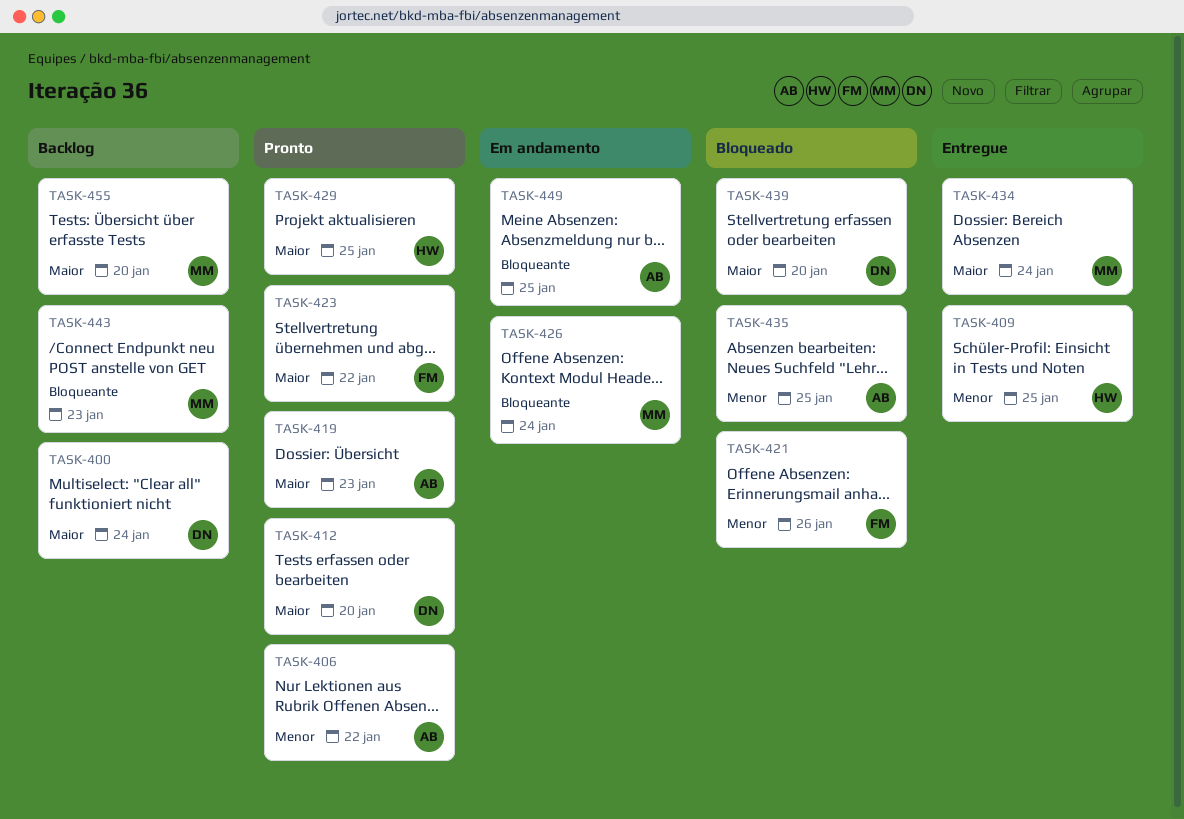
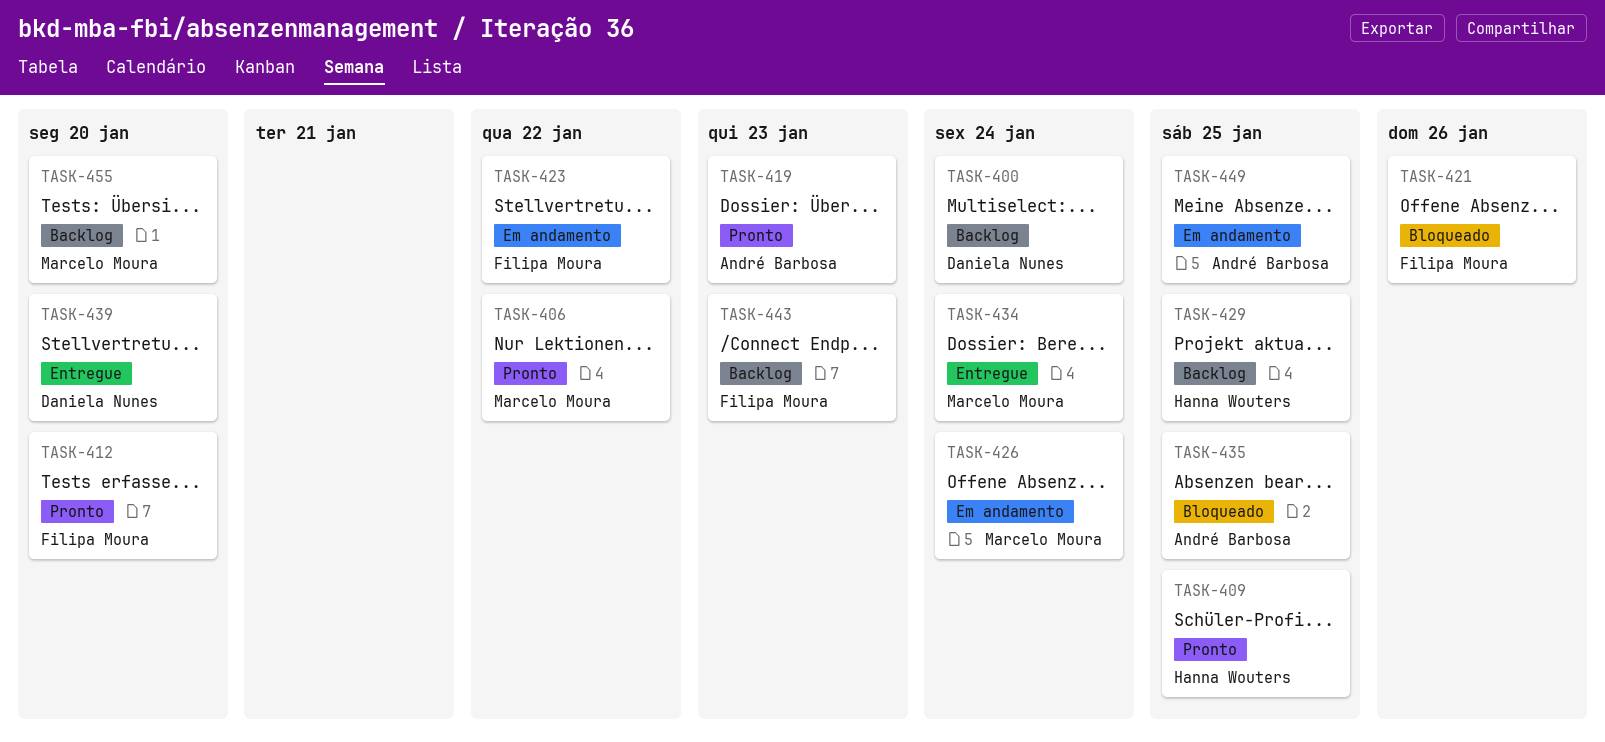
TASK-406, owner: André Barbosa -> Marcelo Moura
TASK-409, status: Entregue -> Pronto
TASK-412, owner: Daniela Nunes -> Filipa Moura
TASK-423, status: Pronto -> Em andamento
TASK-429, status: Pronto -> Backlog
TASK-439, status: Bloqueado -> Entregue
TASK-443, owner: Marcelo Moura -> Filipa Moura

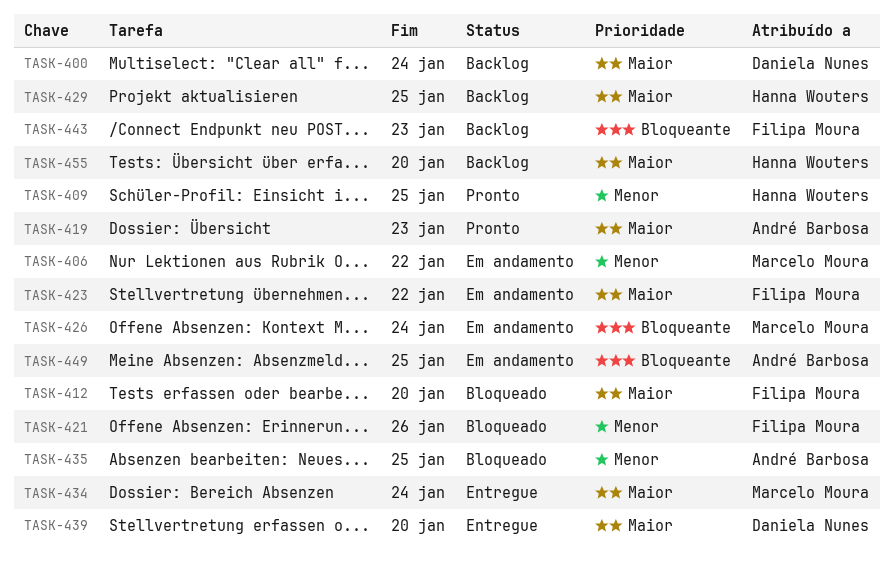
TASK-406, status: Pronto -> Em andamento
TASK-412, status: Pronto -> Bloqueado
TASK-455, owner: Marcelo Moura -> Hanna Wouters

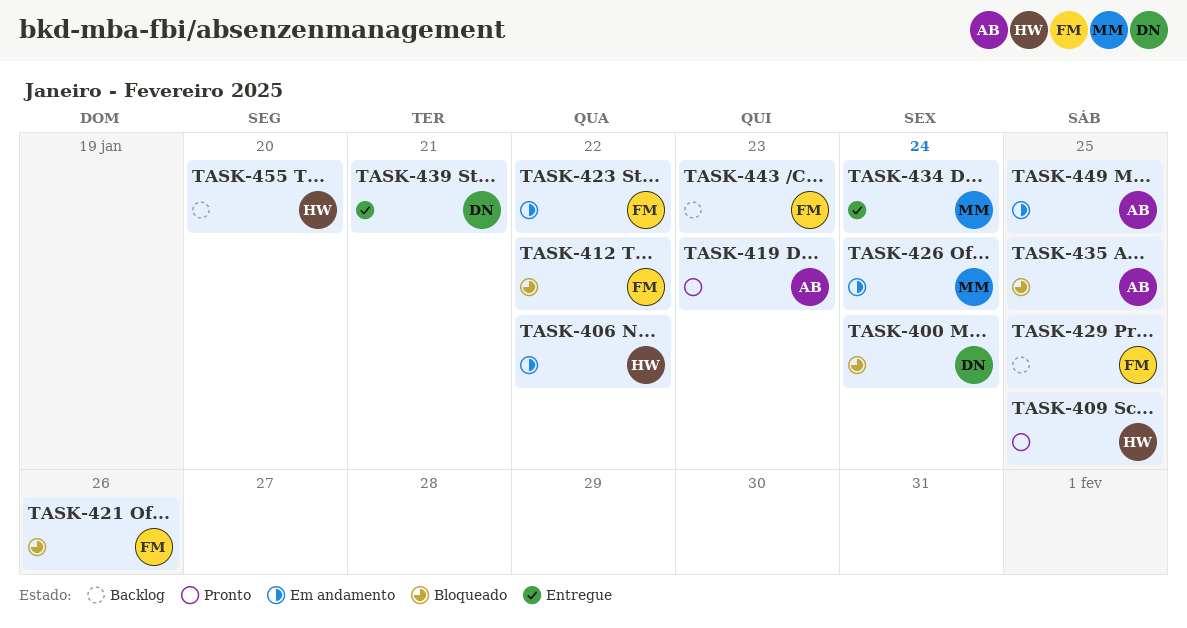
TASK-400, status: Backlog -> Bloqueado
TASK-406, owner: Marcelo Moura -> Hanna Wouters
TASK-412, due: Jan 20 -> Jan 22
TASK-429, owner: Hanna Wouters -> Filipa Moura
TASK-439, due: Jan 20 -> Jan 21

